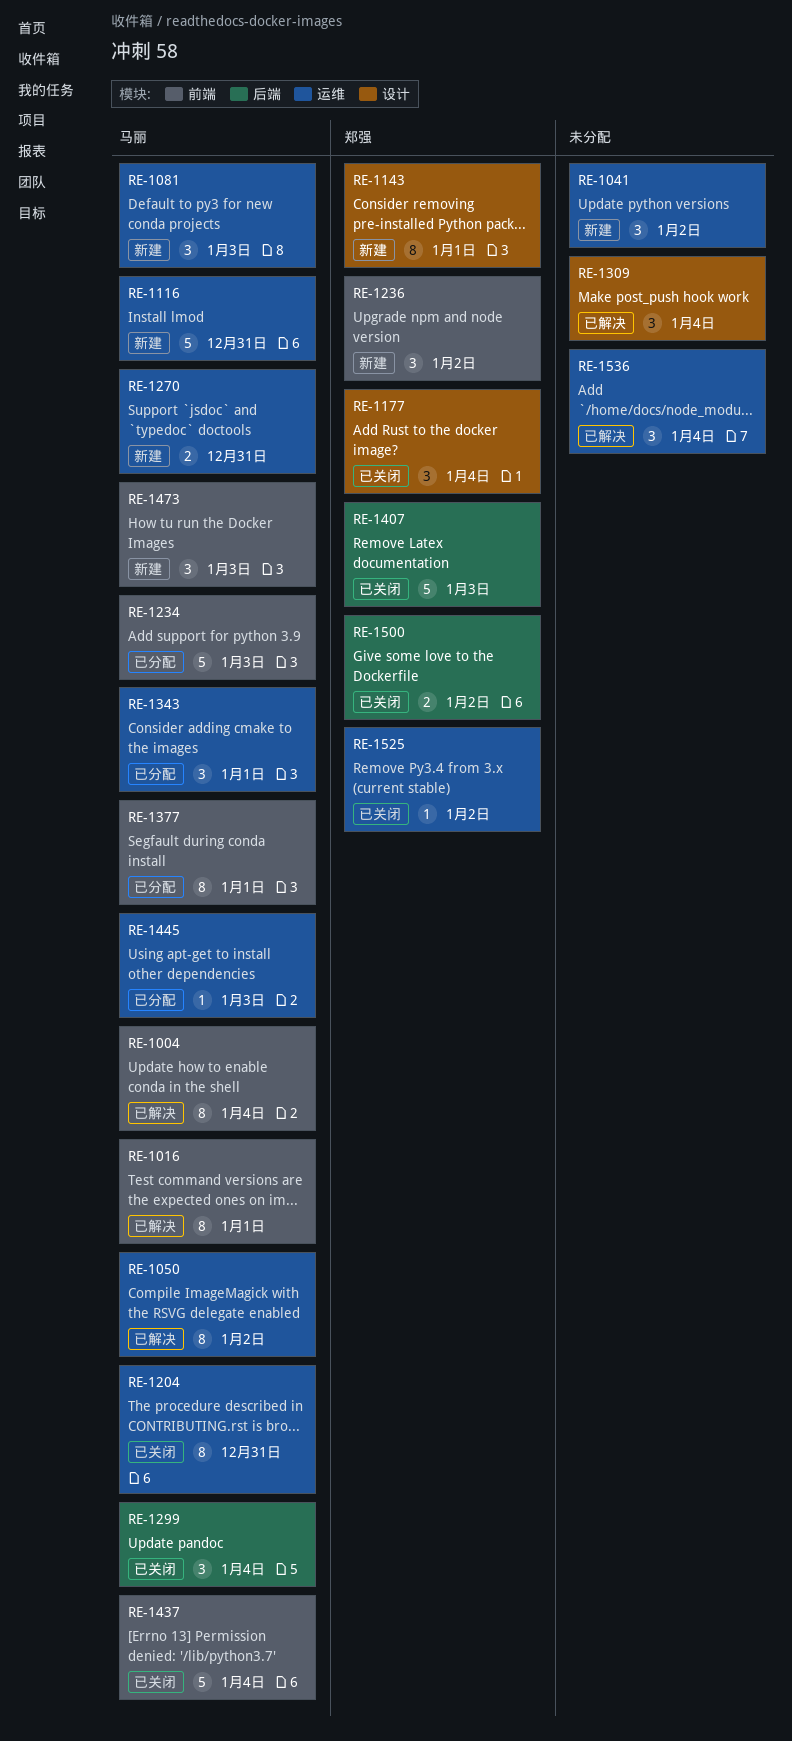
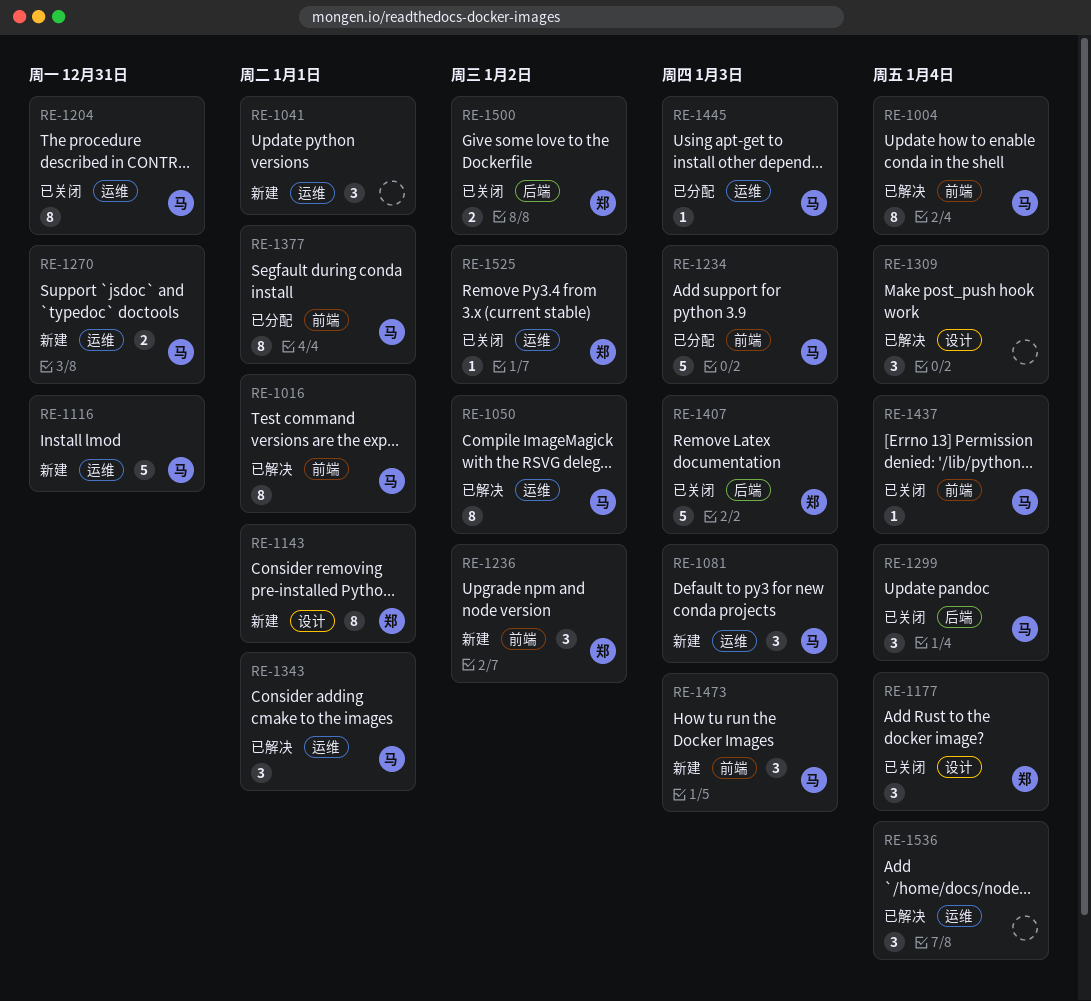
RE-1041, due: Jan 2 -> Jan 1
RE-1343, status: 已分配 -> 已解决
RE-1437, estimate: 5 -> 1

